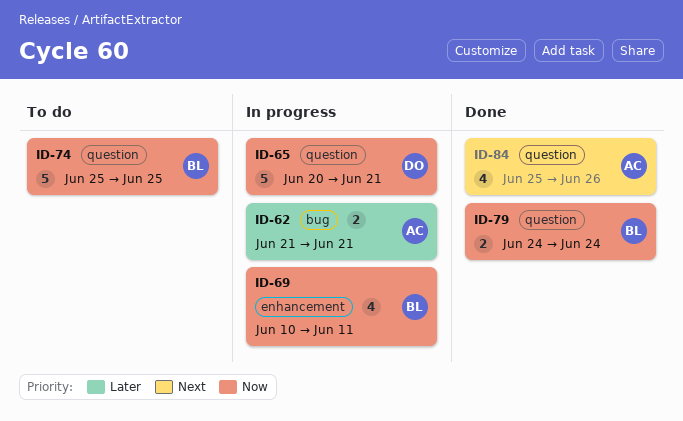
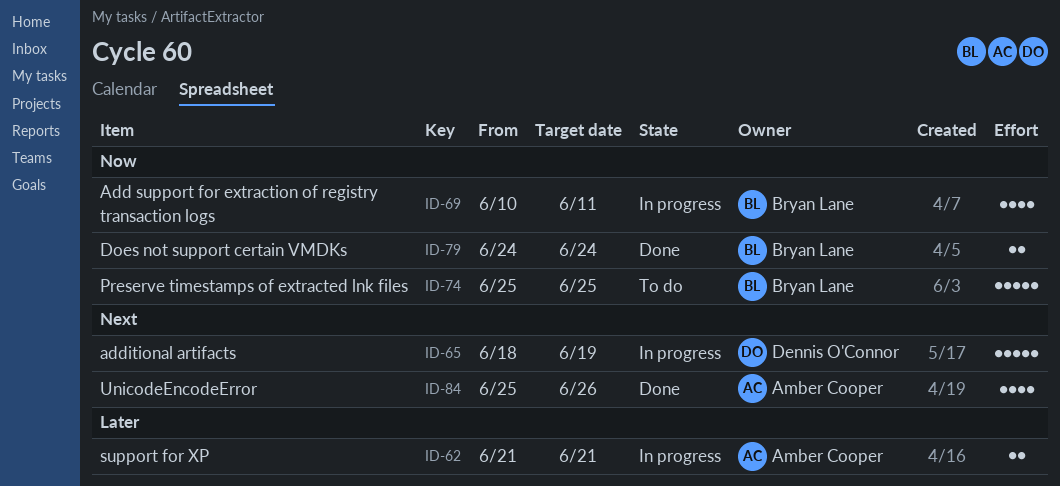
ID-65, priority: Now -> Next
ID-65, start: Jun 20 -> Jun 18
ID-65, due: Jun 21 -> Jun 19

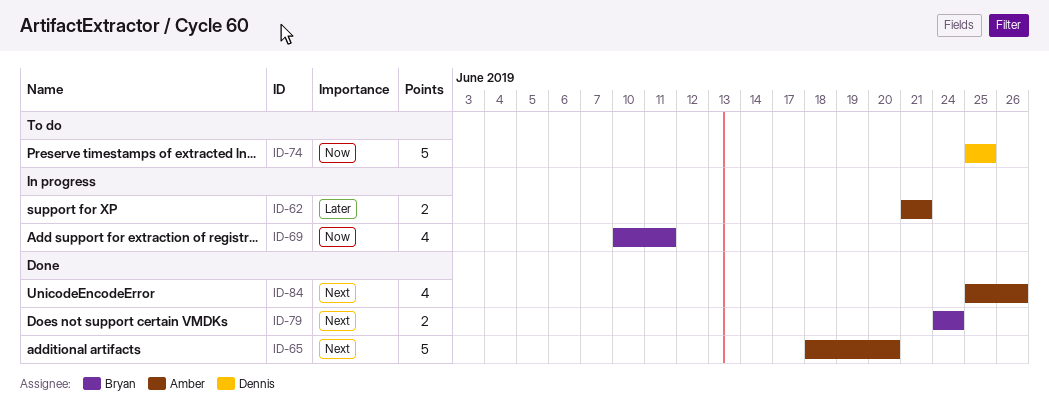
ID-65, status: In progress -> Done
ID-65, owner: Dennis O'Connor -> Amber Cooper
ID-65, due: Jun 19 -> Jun 20
ID-74, owner: Bryan Lane -> Dennis O'Connor
ID-79, priority: Now -> Next

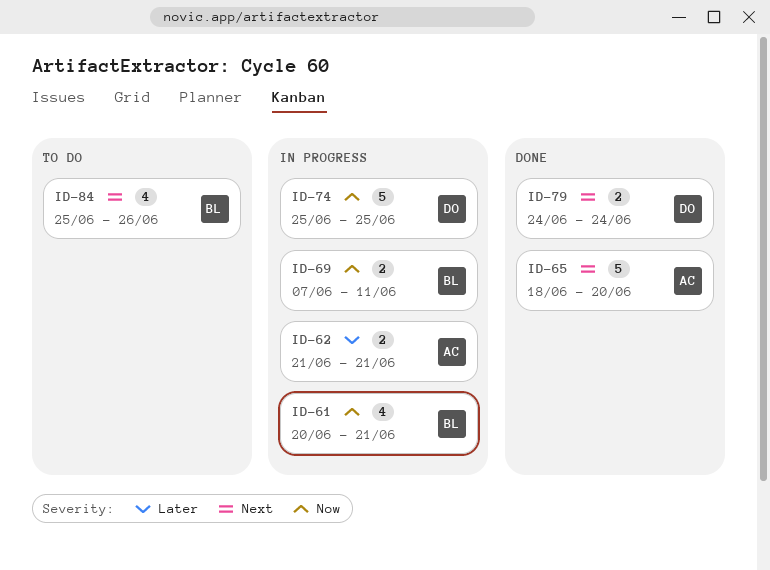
ID-61: none -> present
ID-69, estimate: 4 -> 2
ID-69, start: Jun 10 -> Jun 7
ID-74, status: To do -> In progress
ID-79, owner: Bryan -> Dennis
ID-84, status: Done -> To do
ID-84, owner: Amber -> Bryan

